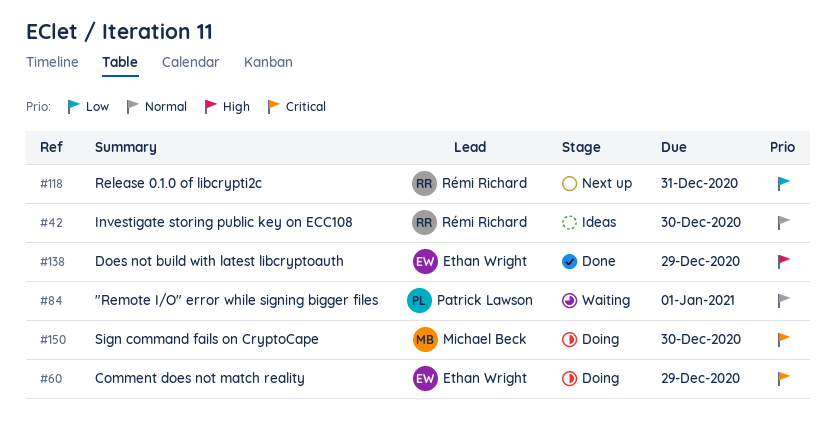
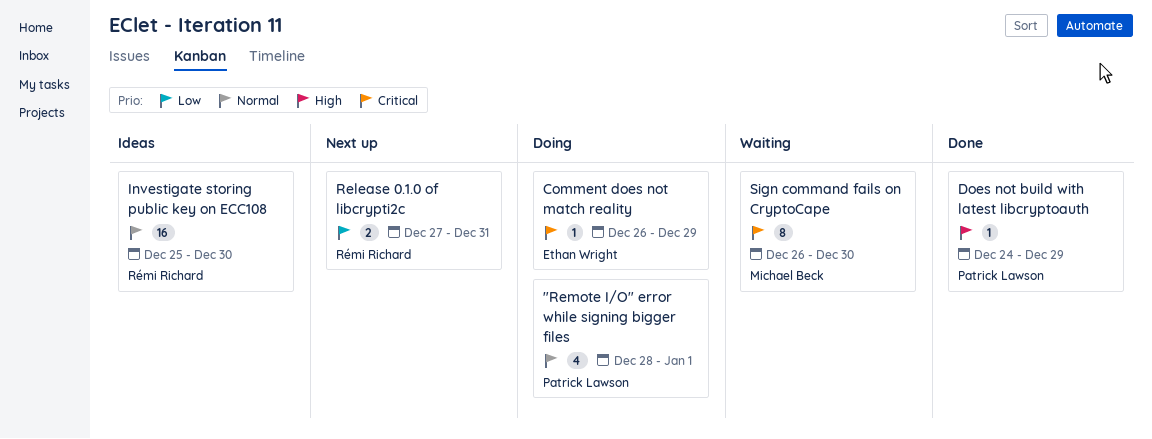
"Remote I/O" error while signing bigger files, status: Waiting -> Doing
Does not build with latest libcryptoauth, owner: Ethan Wright -> Patrick Lawson
Sign command fails on CryptoCape, status: Doing -> Waiting

